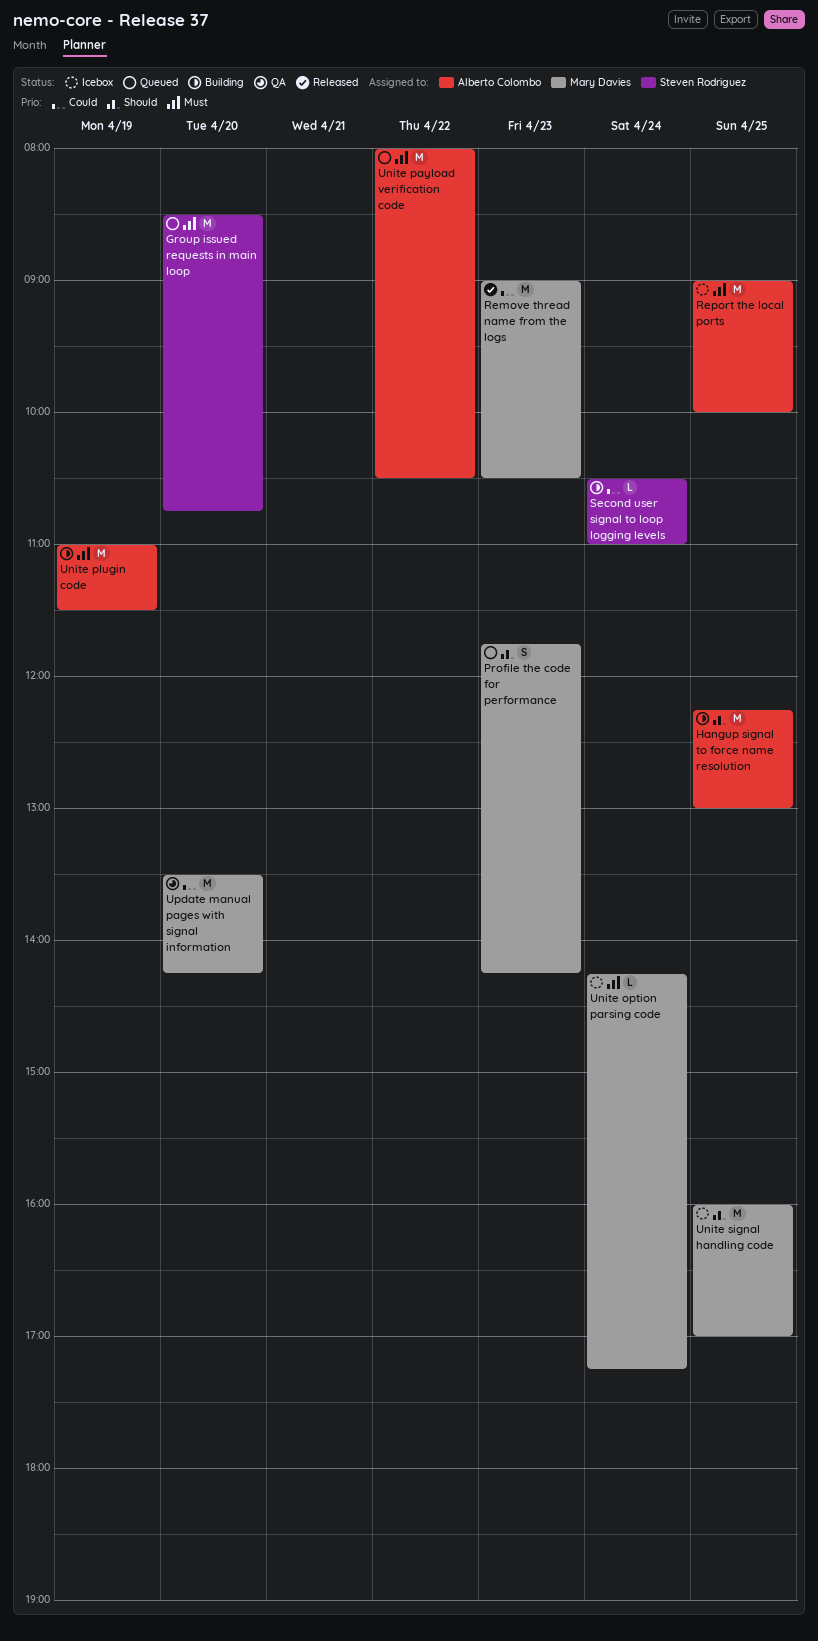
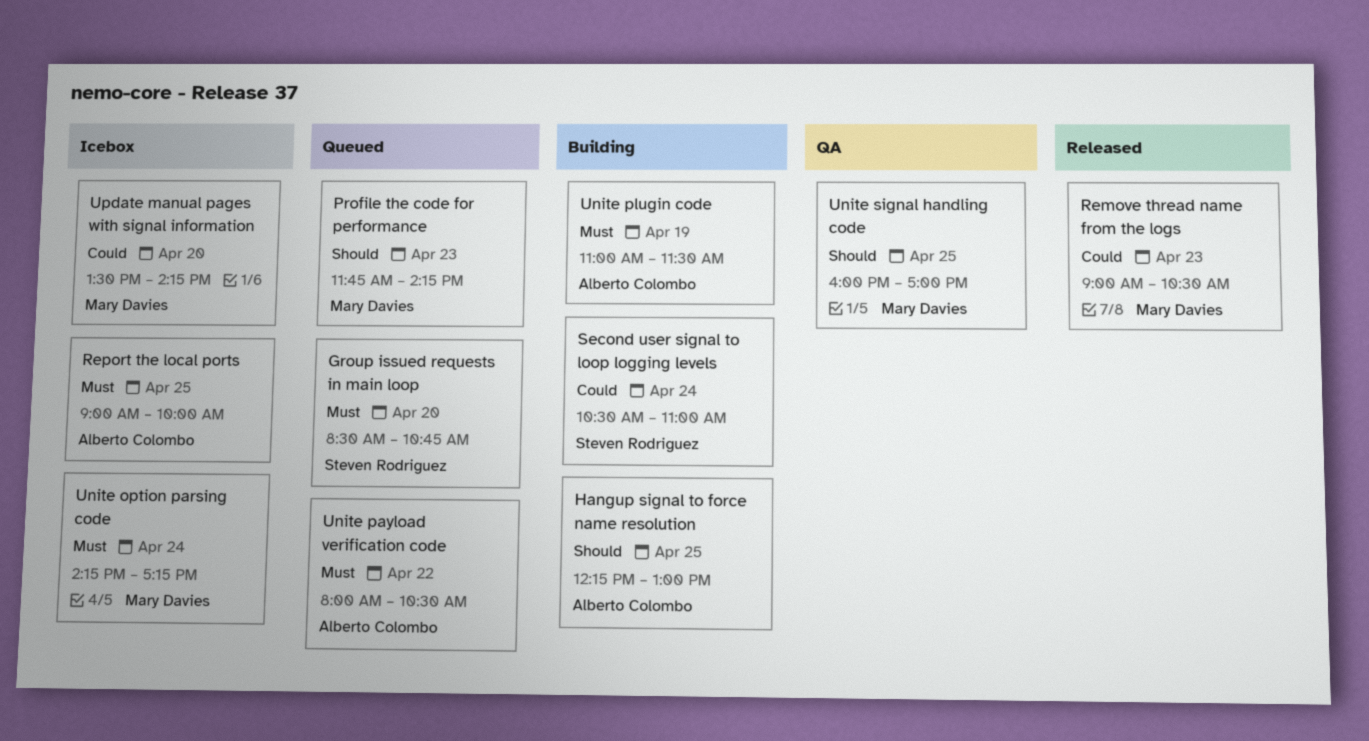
Unite signal handling code, status: Icebox -> QA
Update manual pages with signal information, status: QA -> Icebox

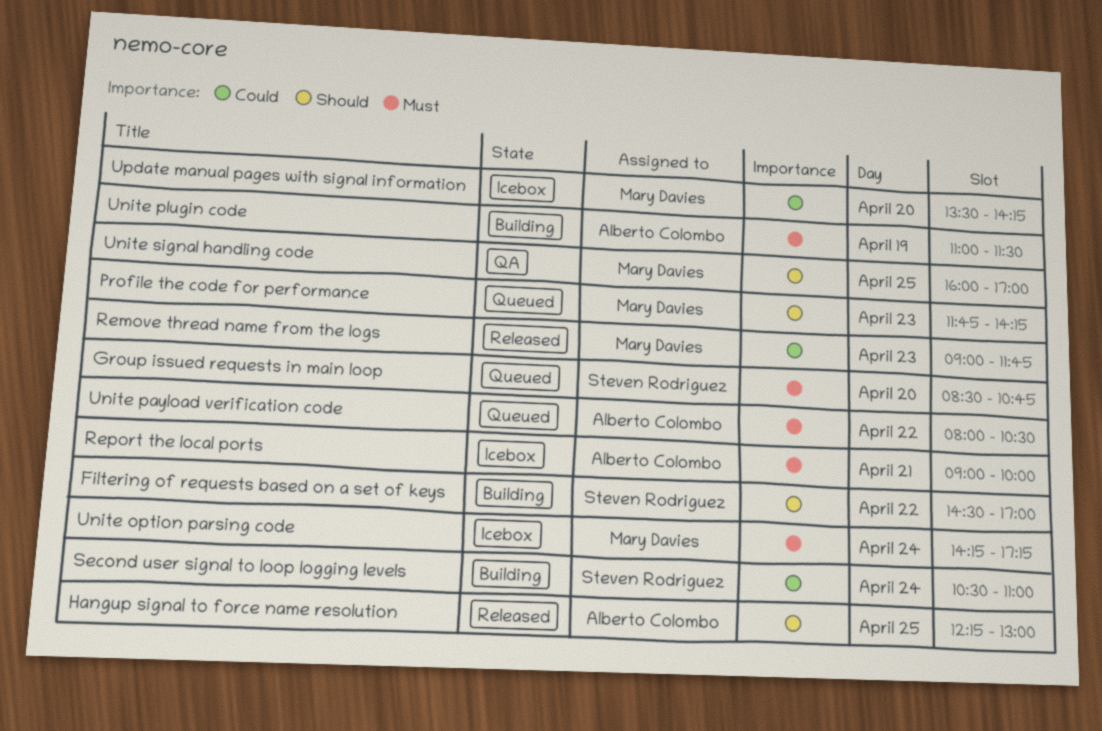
Filtering of requests based on a set of keys: none -> present
Hangup signal to force name resolution, status: Building -> Released
Remove thread name from the logs, ends: 10:30 -> 11:45
Report the local ports, day: Apr 25 -> Apr 21

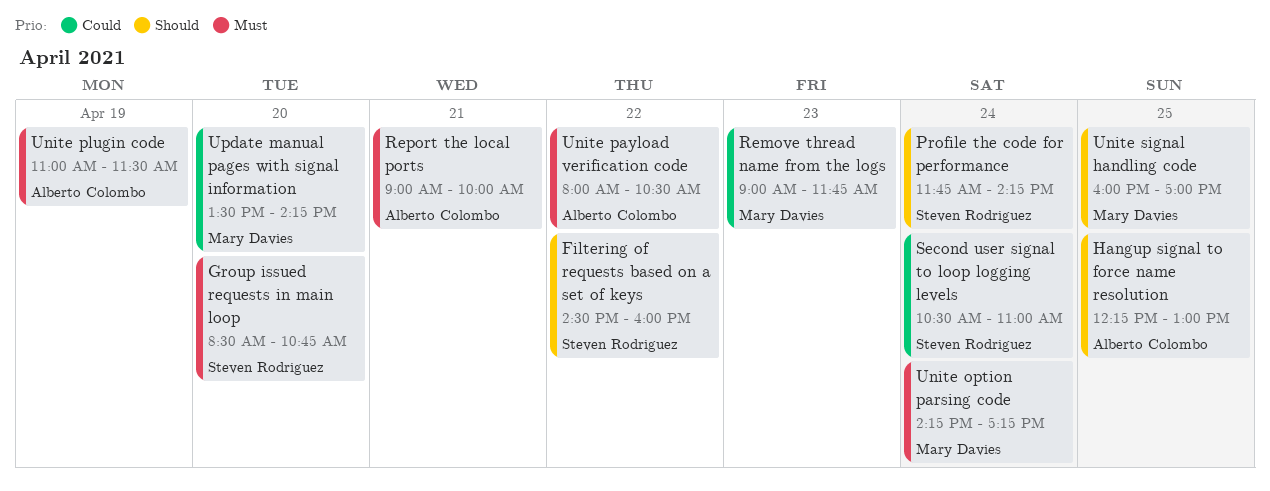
Filtering of requests based on a set of keys, ends: 17:00 -> 16:00
Profile the code for performance, owner: Mary Davies -> Steven Rodriguez
Profile the code for performance, day: Apr 23 -> Apr 24

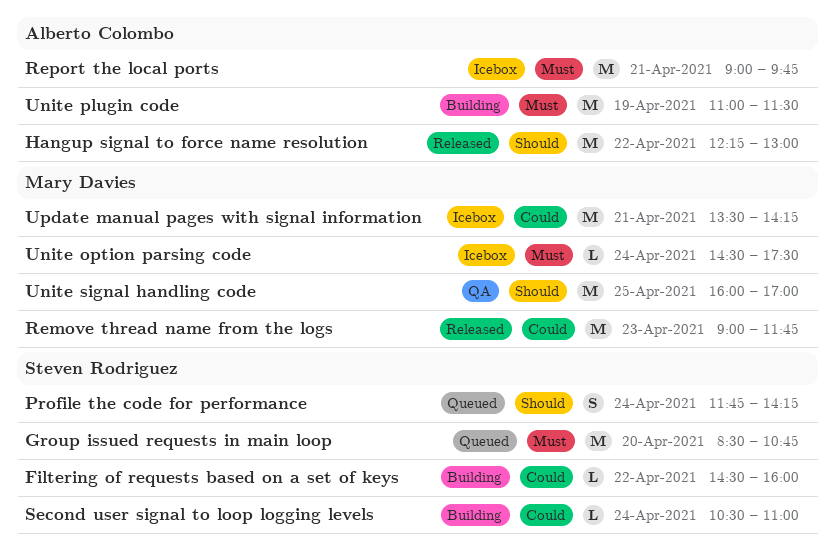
Filtering of requests based on a set of keys, priority: Should -> Could
Hangup signal to force name resolution, day: Apr 25 -> Apr 22
Report the local ports, ends: 10:00 -> 09:45
Unite option parsing code, begins: 14:15 -> 14:30
Unite option parsing code, ends: 17:15 -> 17:30
Unite payload verification code: present -> none
Update manual pages with signal information, day: Apr 20 -> Apr 21

